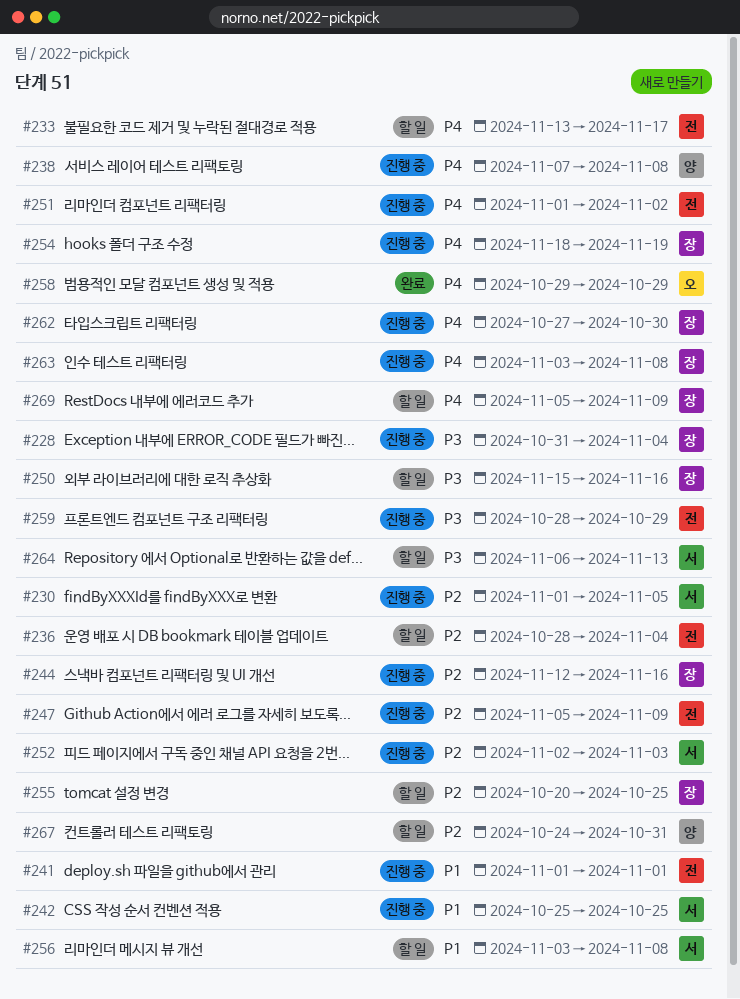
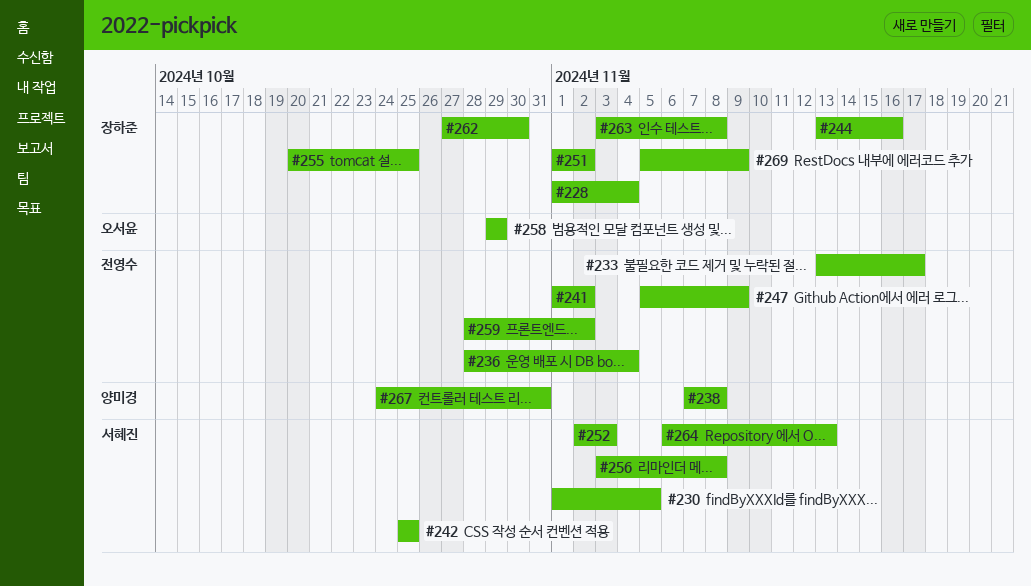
#228, start: Oct 31 -> Nov 1
#241, due: Nov 1 -> Nov 2
#244, start: Nov 12 -> Nov 13
#250: present -> none
#251, owner: 전영수 -> 장하준
#254: present -> none
#259, due: Oct 29 -> Nov 2

